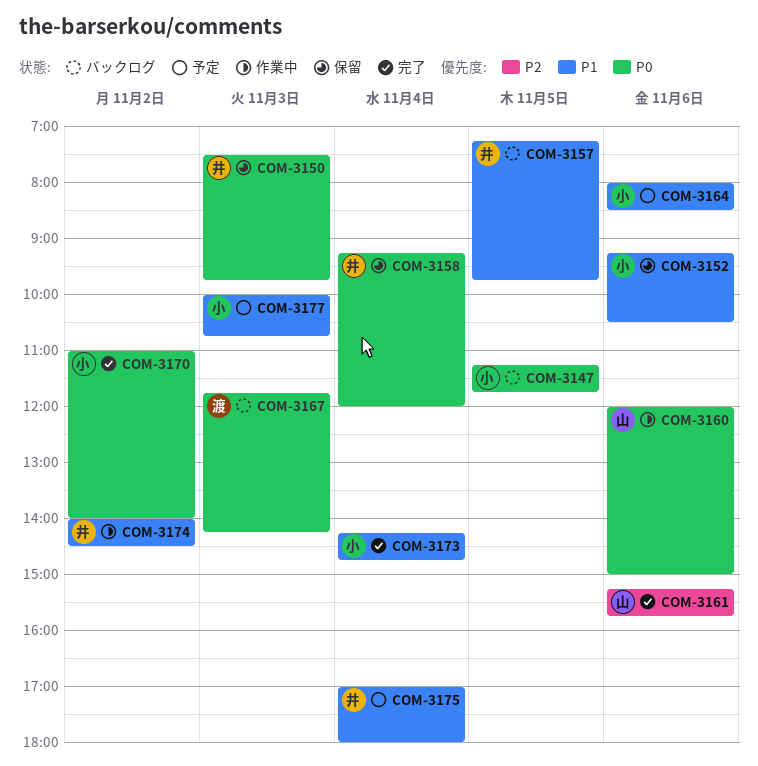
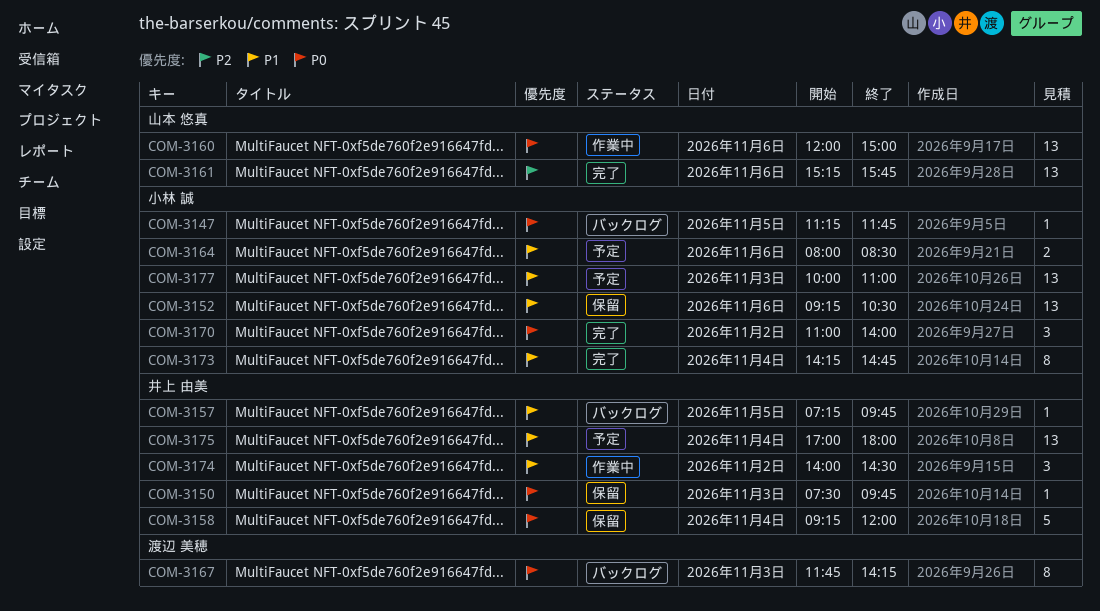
COM-3177, ends: 10:45 -> 11:00

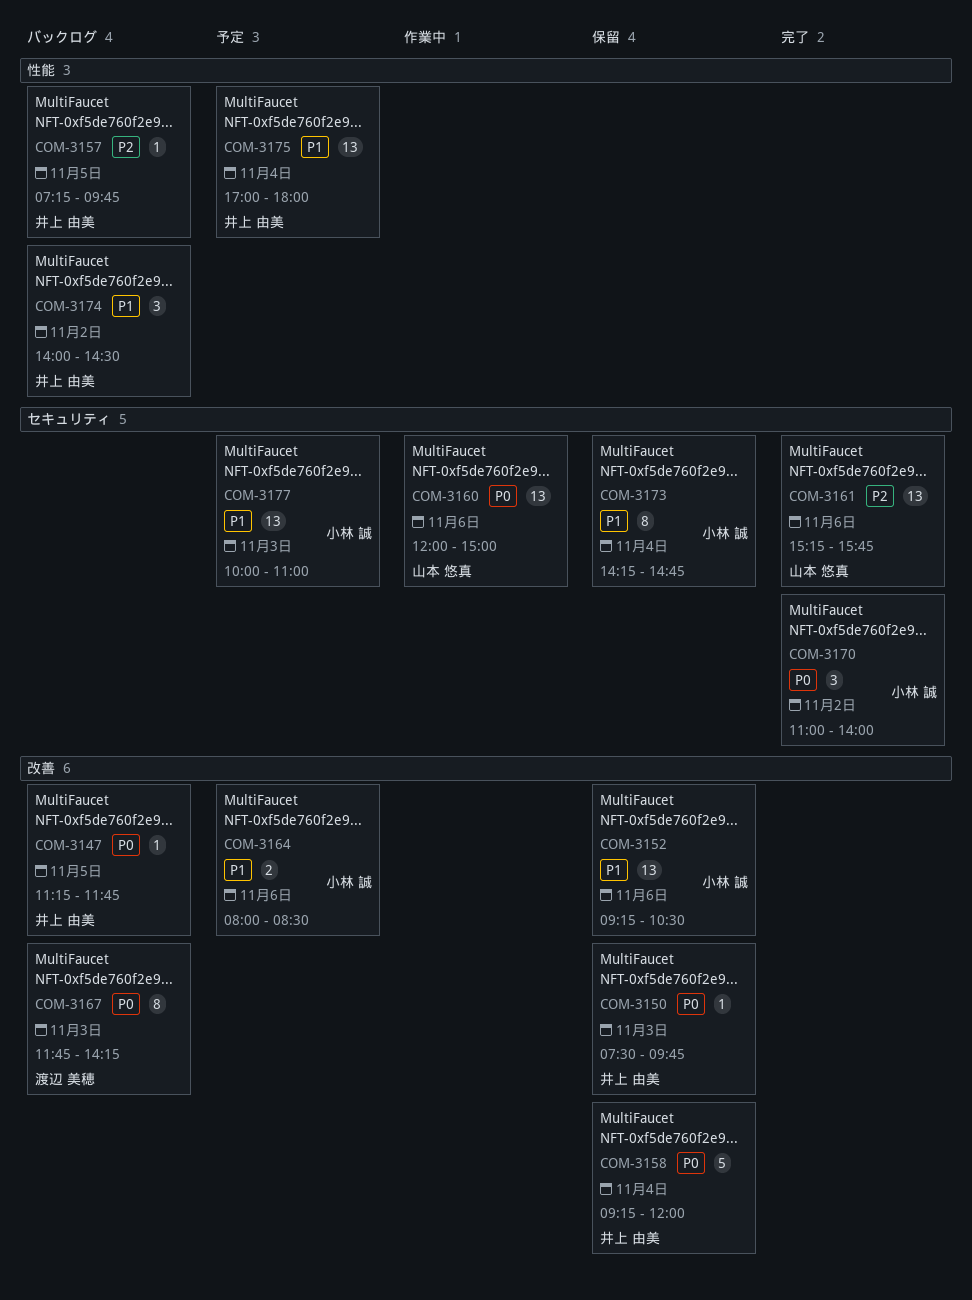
COM-3147, owner: 小林 誠 -> 井上 由美
COM-3157, priority: P1 -> P2
COM-3173, status: 完了 -> 保留
COM-3174, status: 作業中 -> バックログ

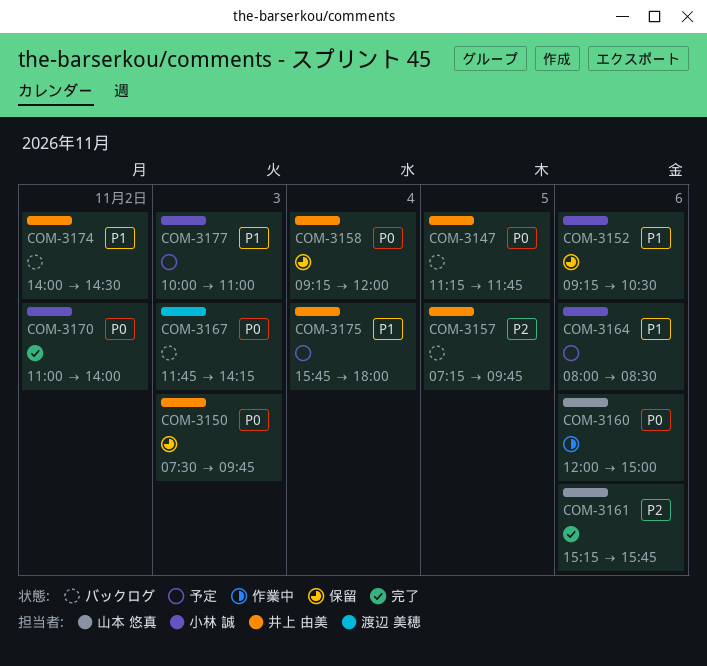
COM-3173: present -> none
COM-3175, begins: 17:00 -> 15:45

